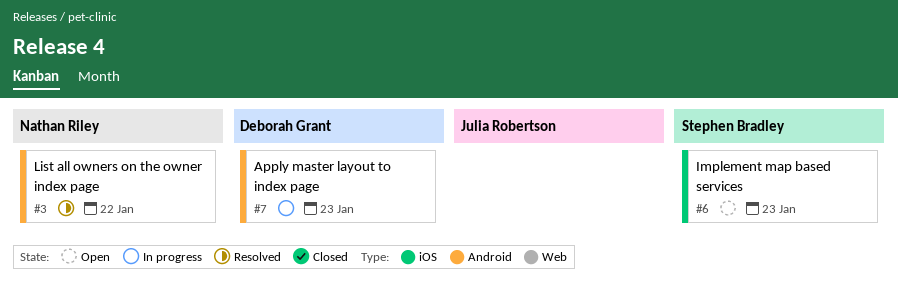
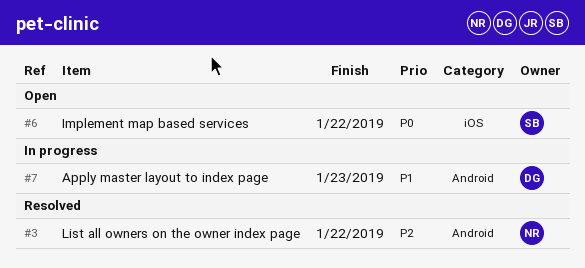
#6, due: Jan 23 -> Jan 22

